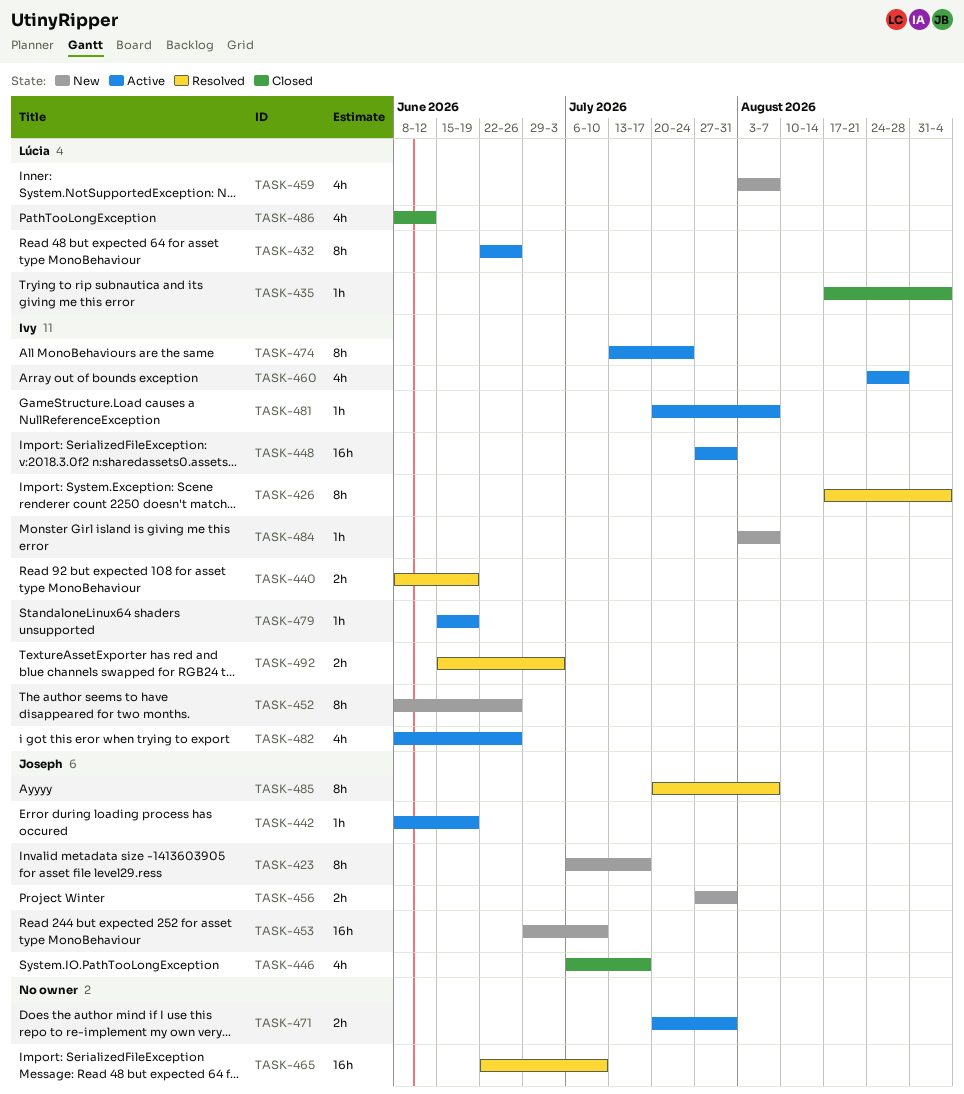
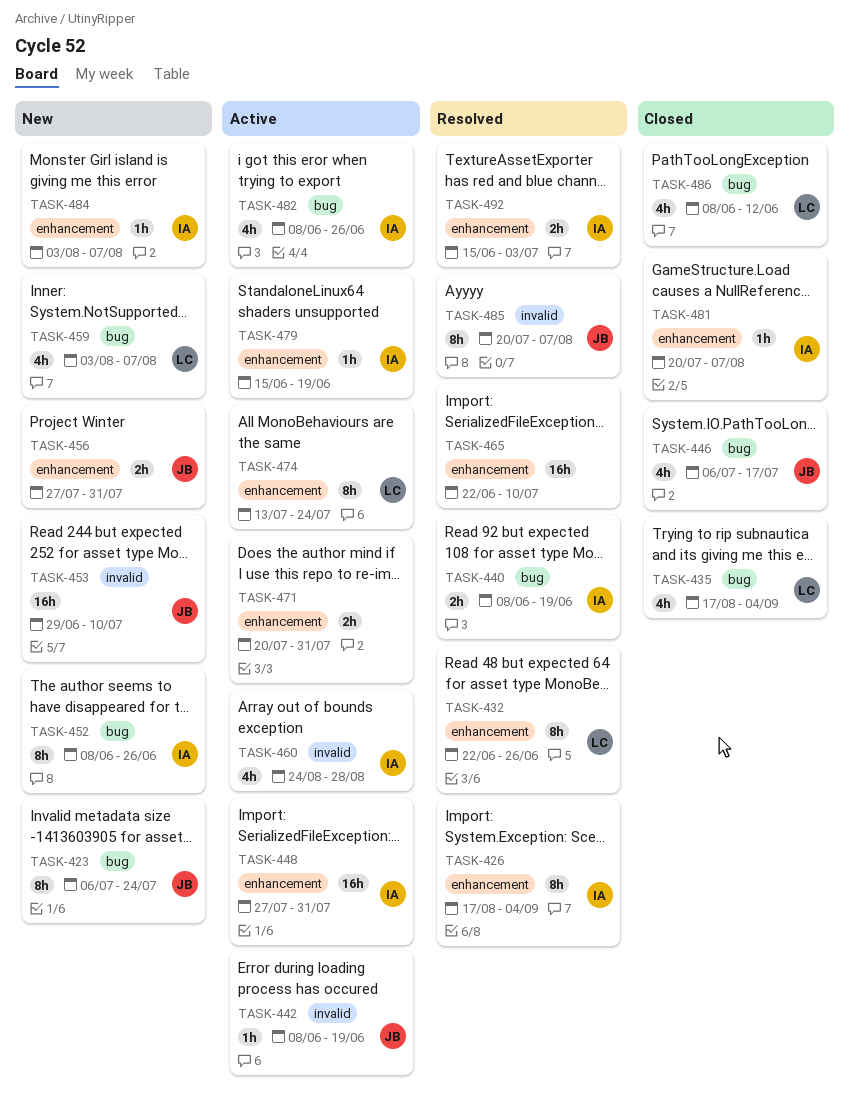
TASK-423, due: Jul 17 -> Jul 24
TASK-432, status: Active -> Resolved
TASK-435, estimate: 1h -> 4h
TASK-474, owner: Ivy -> Lúcia
TASK-481, status: Active -> Closed

